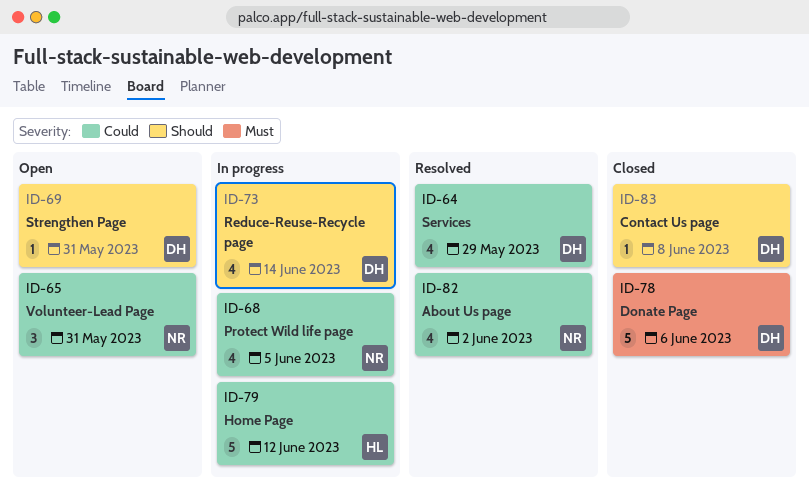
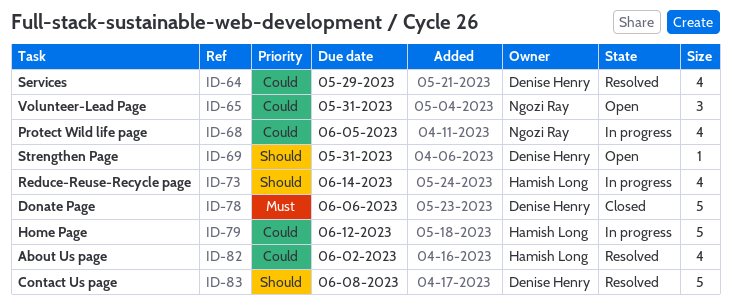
ID-73, owner: Denise Henry -> Hamish Long
ID-82, owner: Ngozi Ray -> Hamish Long
ID-83, status: Closed -> Resolved
ID-83, estimate: 1 -> 5

